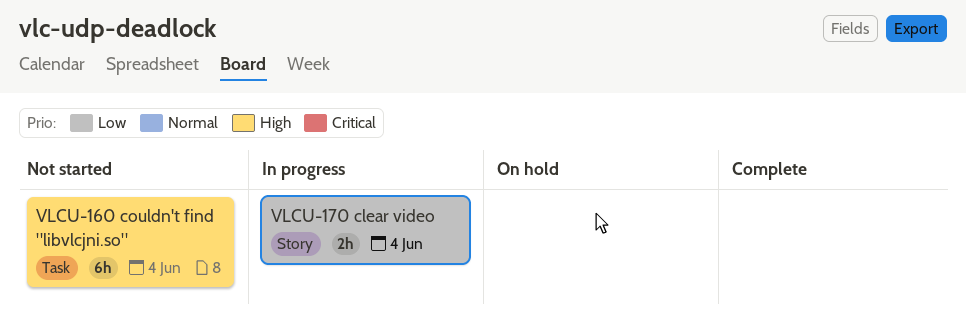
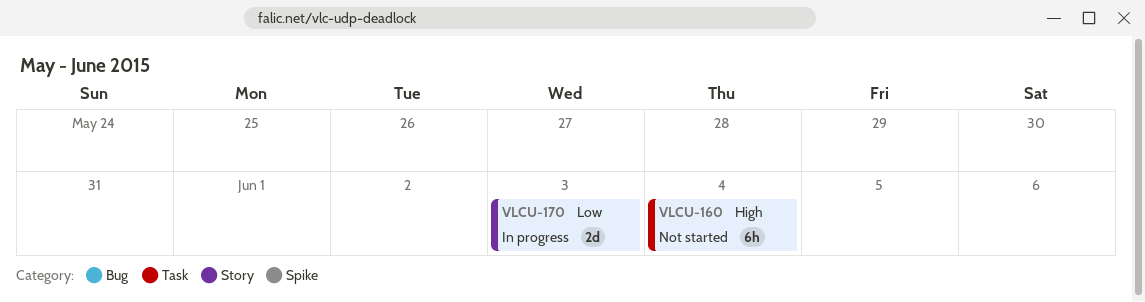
VLCU-170, estimate: 2h -> 2d
VLCU-170, due: Jun 4 -> Jun 3

